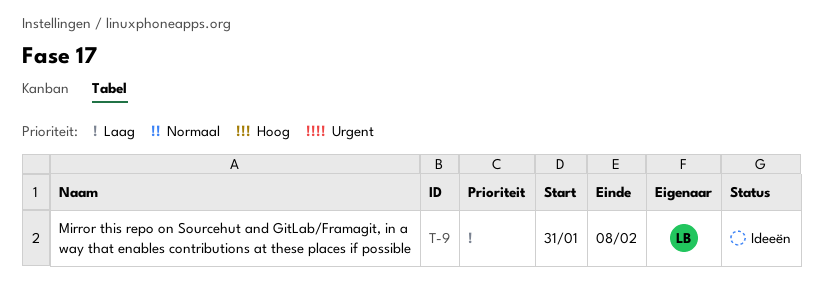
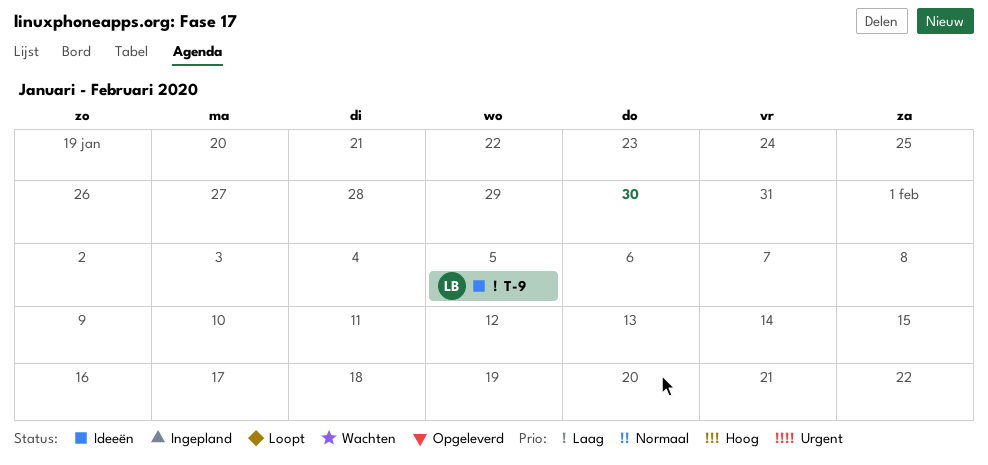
T-9, start: Jan 31 -> Feb 5
T-9, due: Feb 8 -> Feb 5

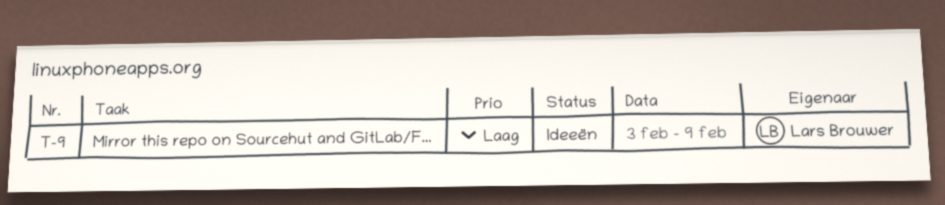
T-9, start: Feb 5 -> Feb 3
T-9, due: Feb 5 -> Feb 9

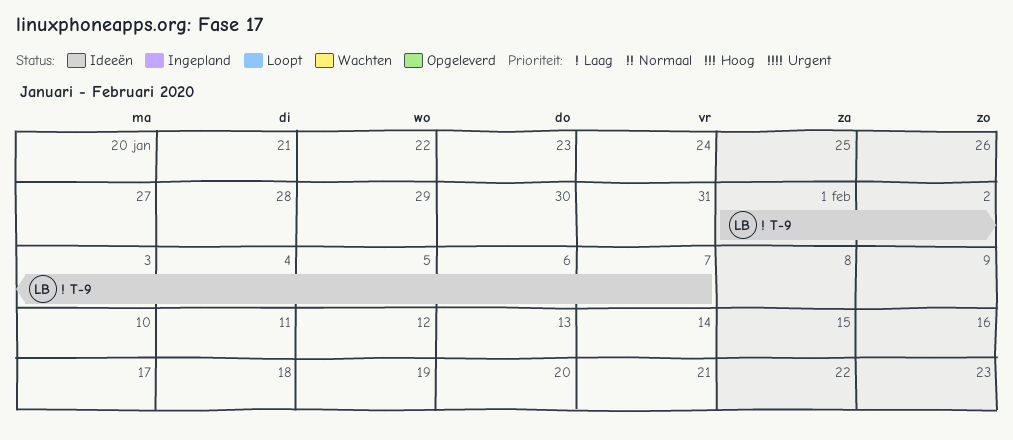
T-9, start: Feb 3 -> Feb 1
T-9, due: Feb 9 -> Feb 7

